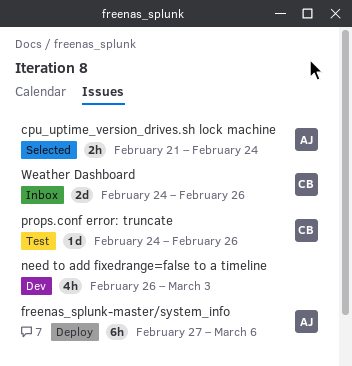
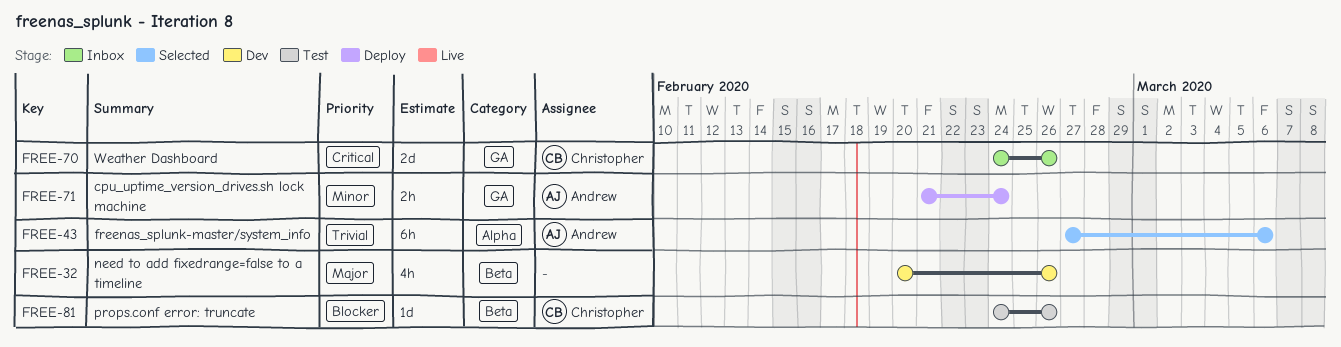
cpu_uptime_version_drives.sh lock machine, status: Selected -> Deploy
freenas_splunk-master/system_info, status: Deploy -> Selected
need to add fixedrange=false to a timeline, start: Feb 26 -> Feb 20
need to add fixedrange=false to a timeline, due: Mar 3 -> Feb 26

